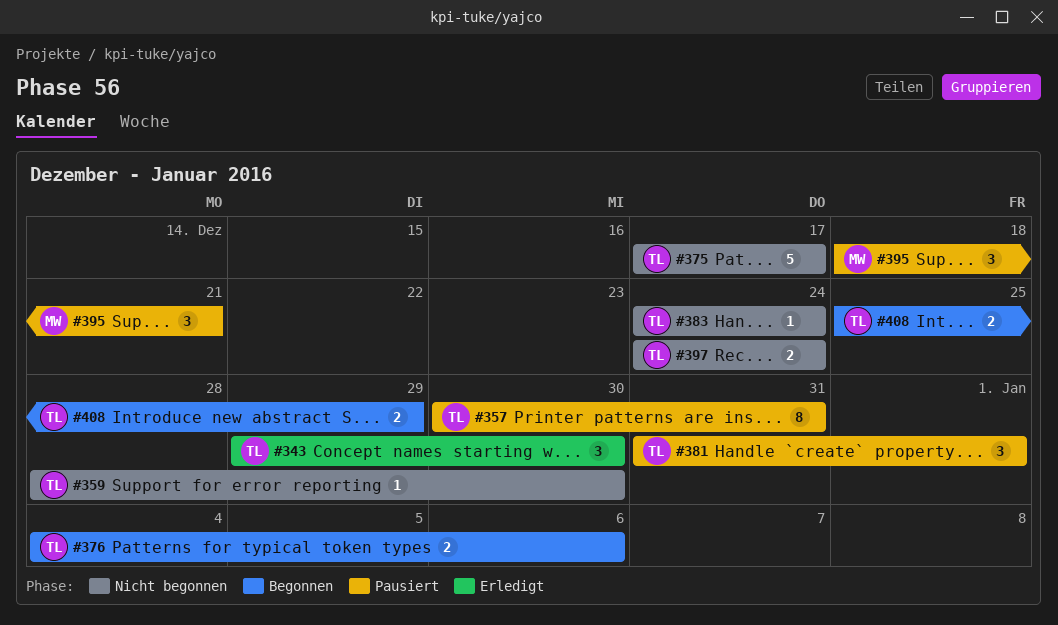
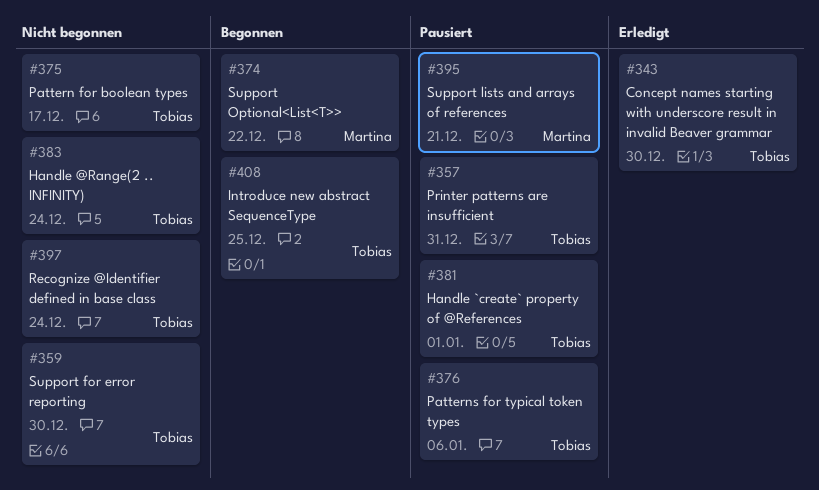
#374: none -> present
#376, status: Begonnen -> Pausiert
#408, due: Dec 29 -> Dec 25

